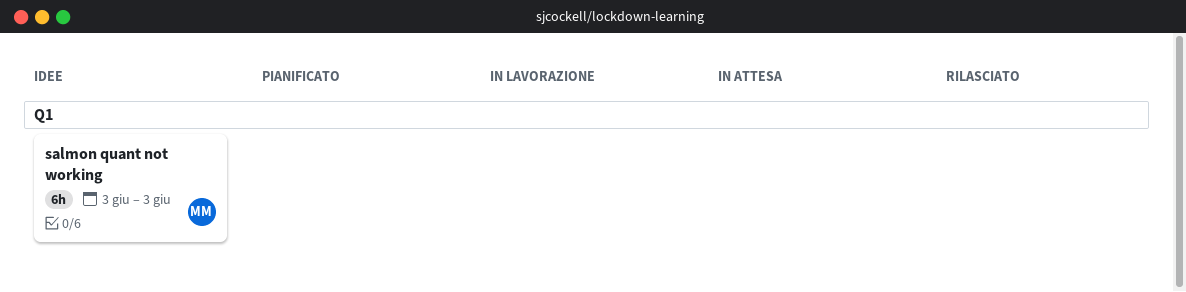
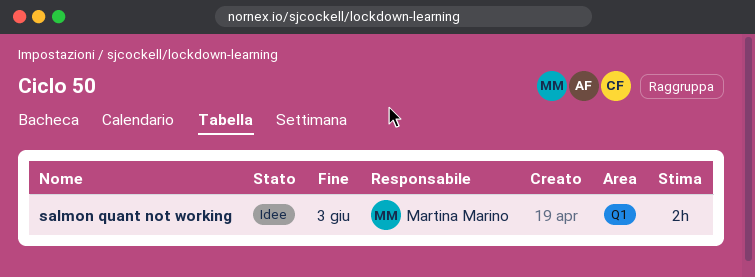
salmon quant not working, estimate: 6h -> 2h

